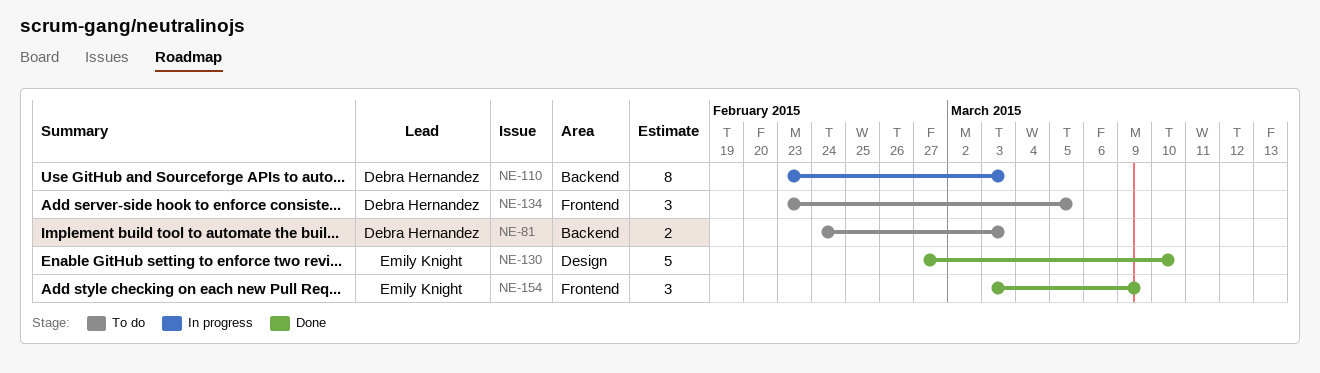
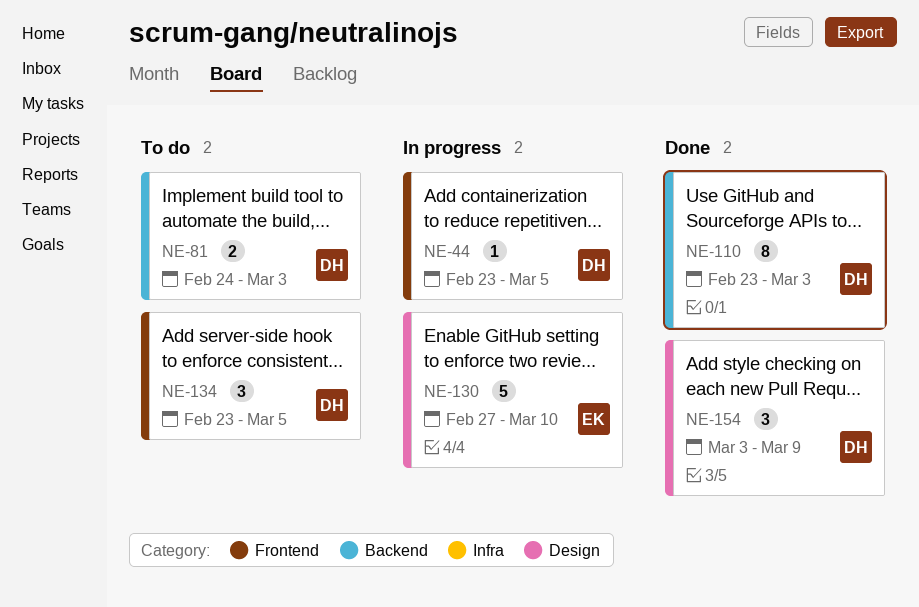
NE-44: none -> present
NE-110, status: In progress -> Done
NE-130, status: Done -> In progress
NE-154, owner: Emily Knight -> Debra Hernandez
NE-154, label: Frontend -> Design

